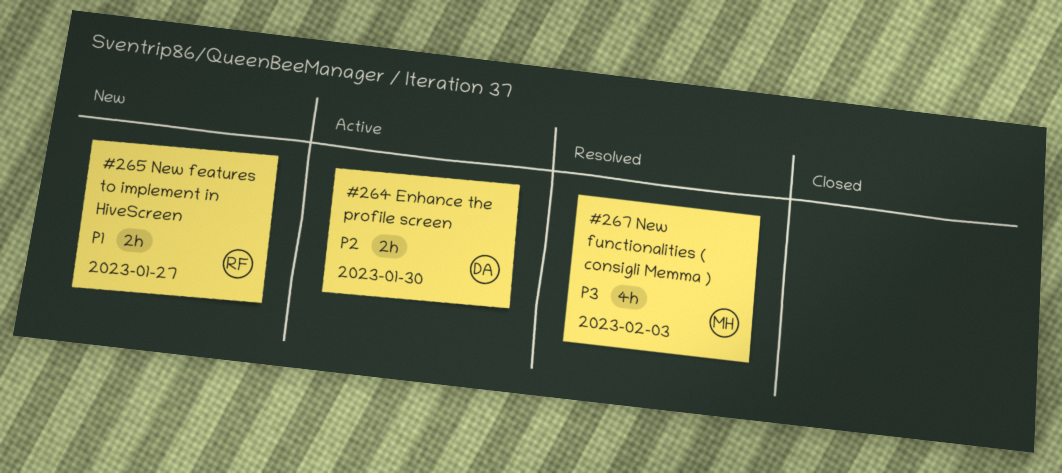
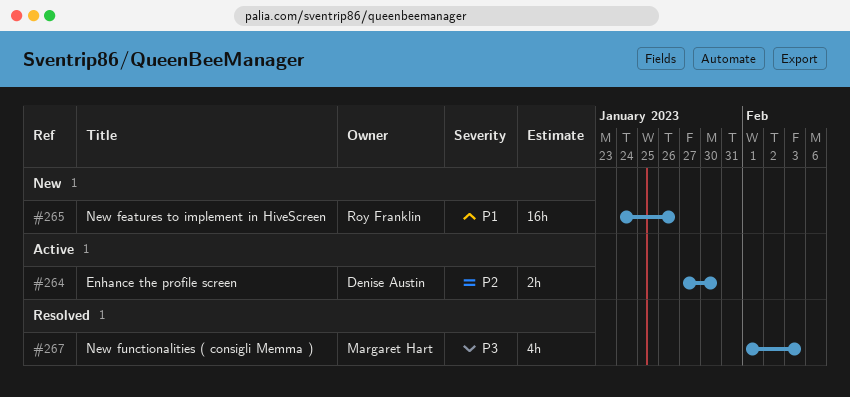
#265, estimate: 2h -> 16h
#265, due: Jan 27 -> Jan 26

